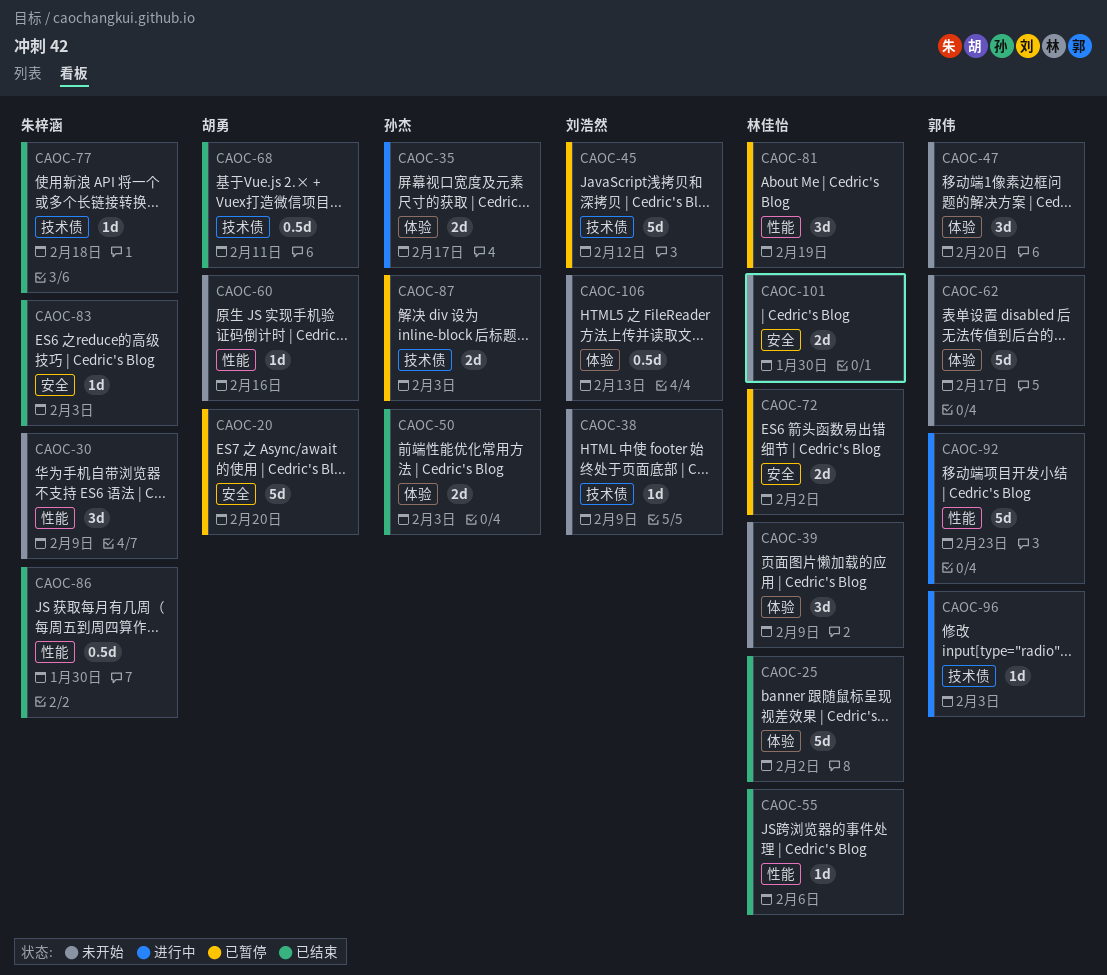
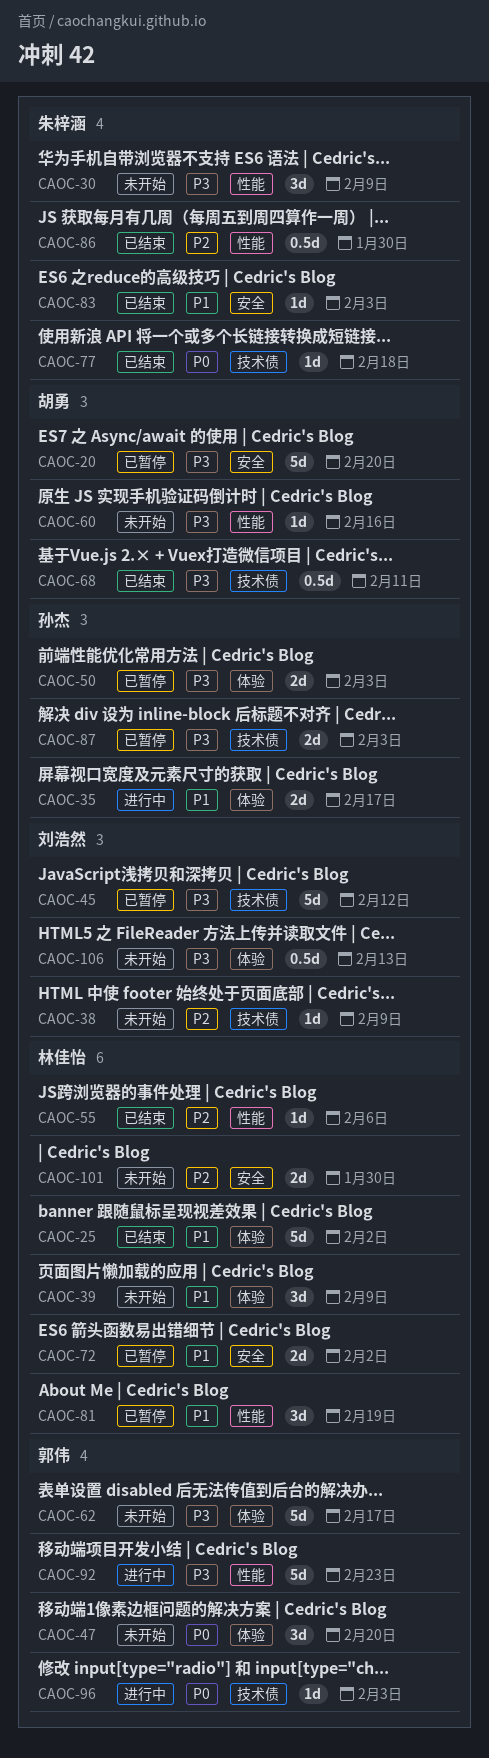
CAOC-50, status: 已结束 -> 已暂停

